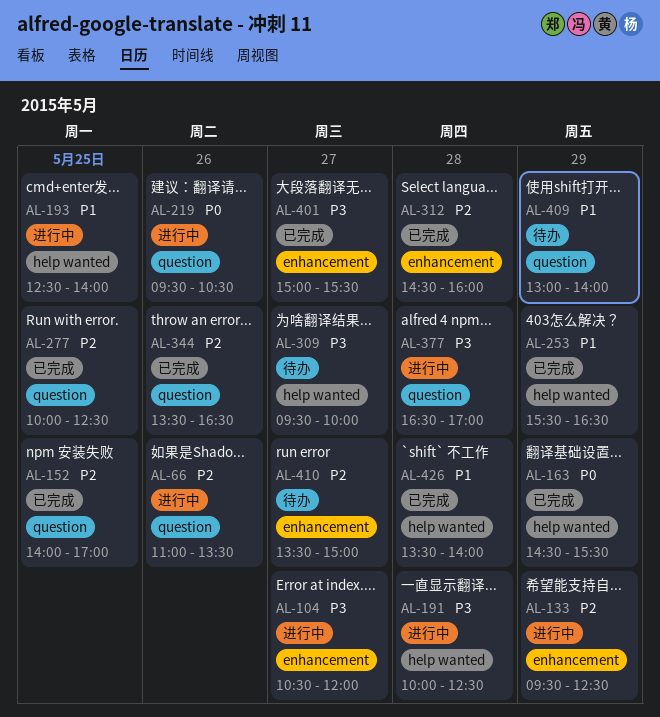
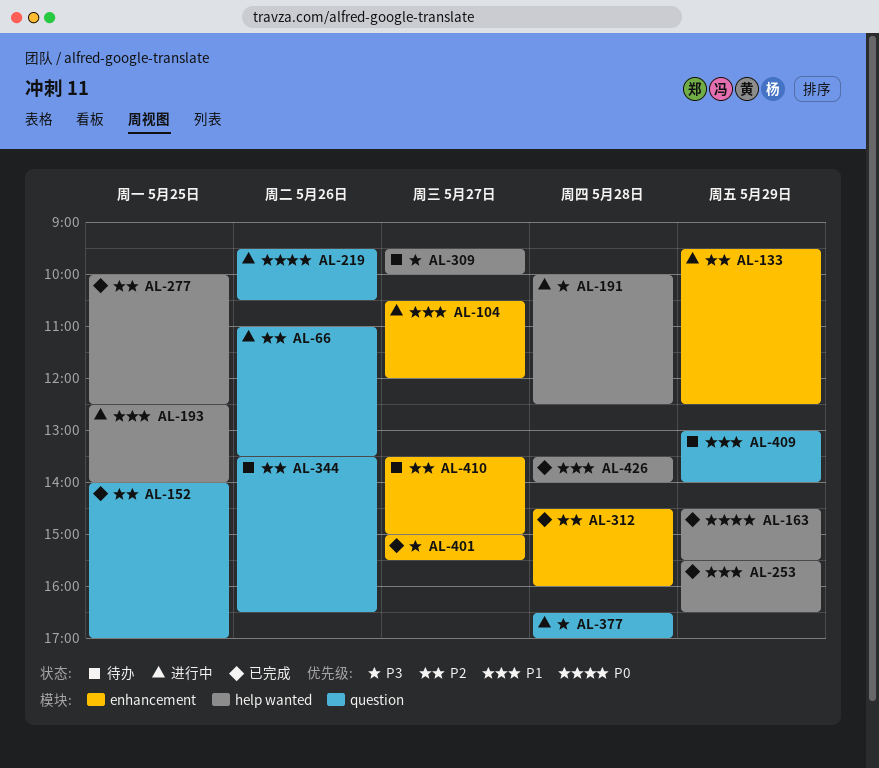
AL-104, priority: P3 -> P1
AL-277, label: question -> help wanted
AL-344, status: 已完成 -> 待办

